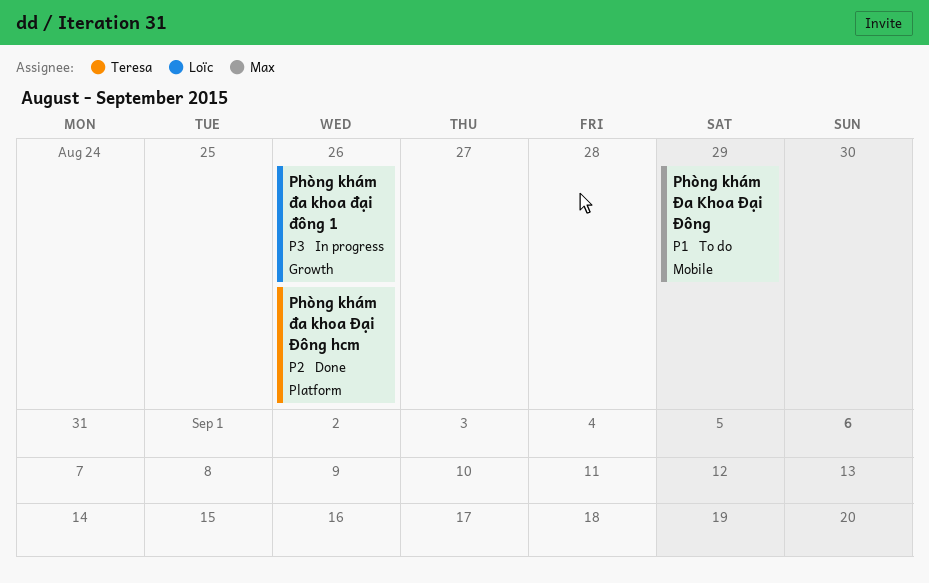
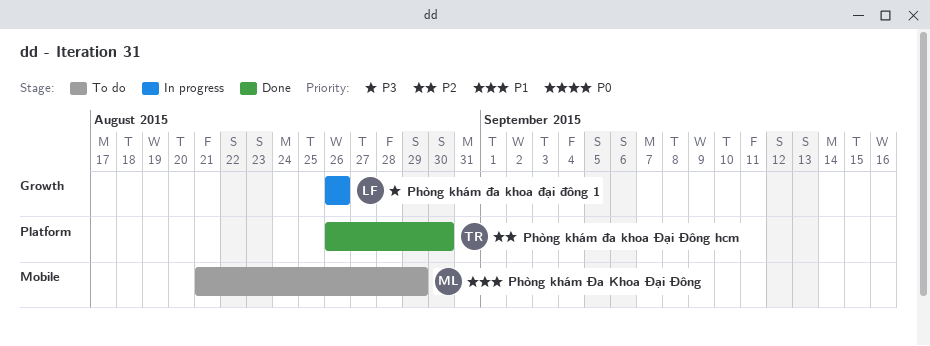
Phòng khám đa khoa Đại Đông hcm, due: Aug 26 -> Aug 30

